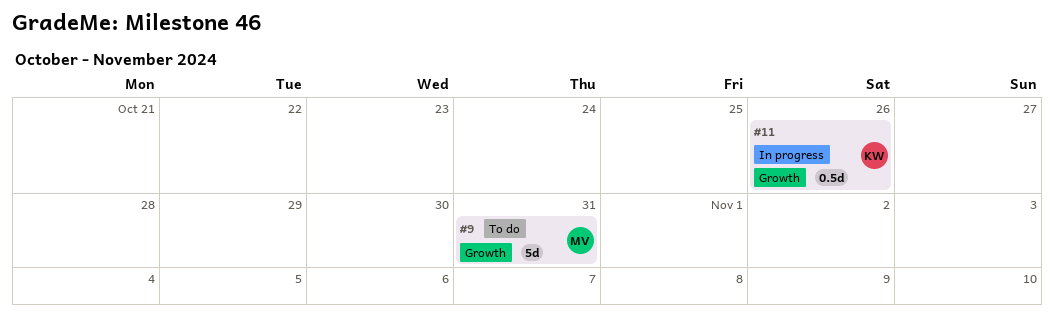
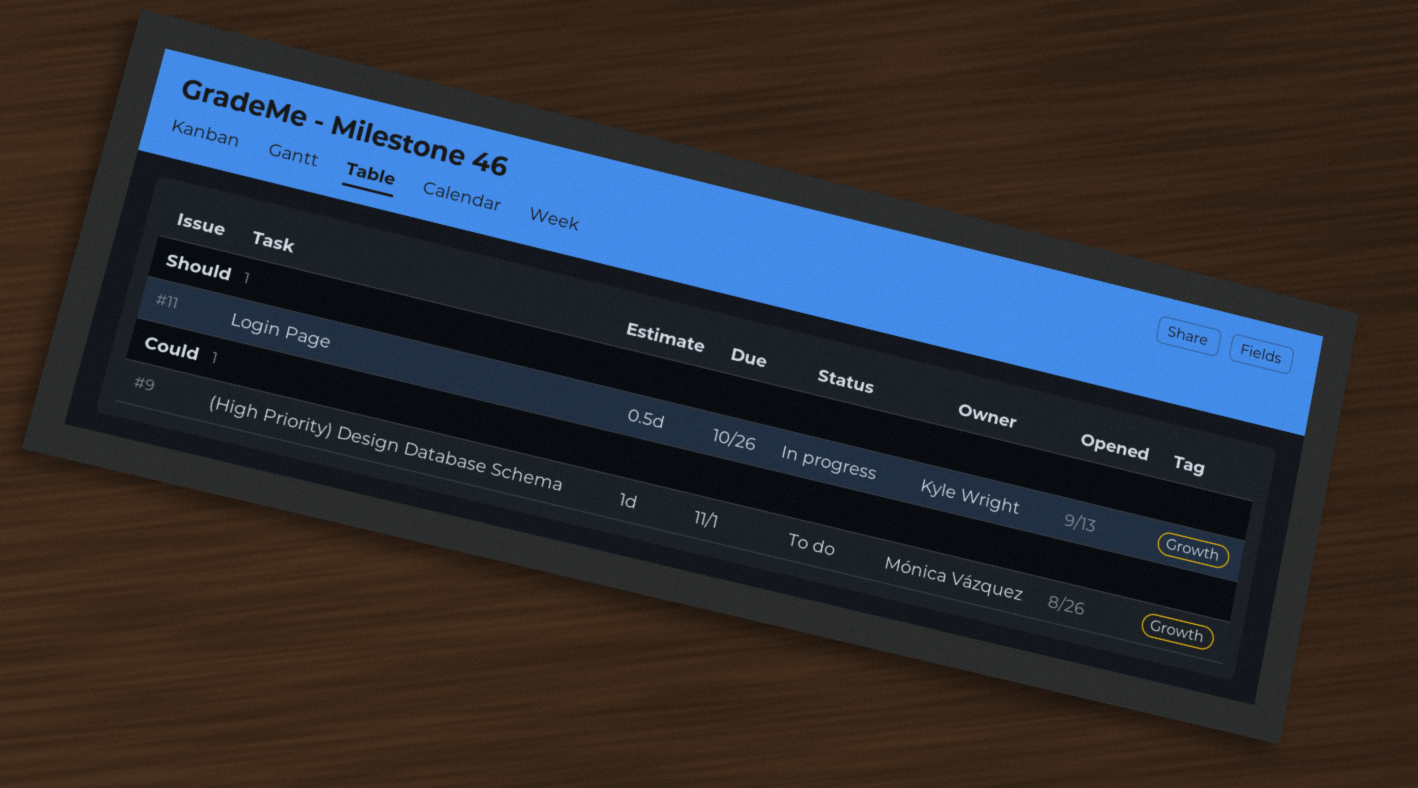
#9, estimate: 5d -> 1d
#9, due: Oct 31 -> Nov 1

